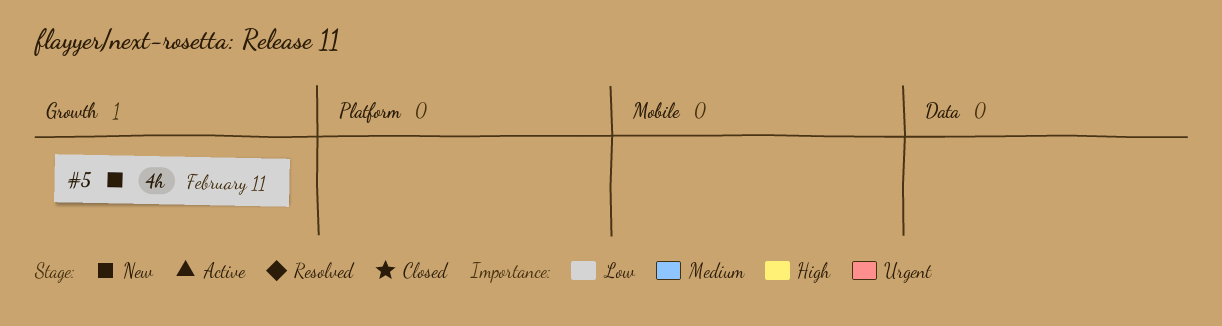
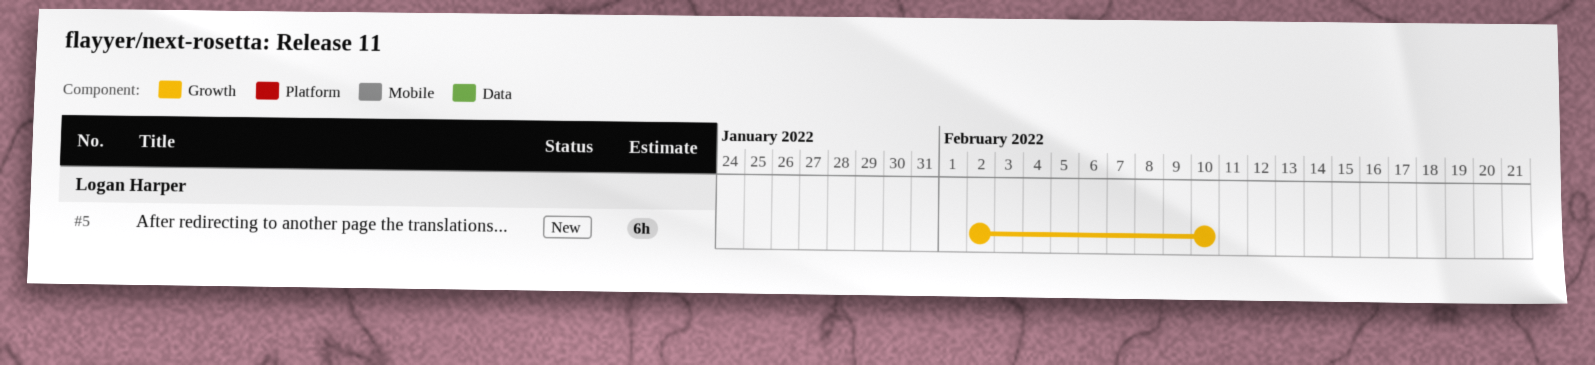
#5, estimate: 4h -> 6h
#5, due: Feb 11 -> Feb 10

